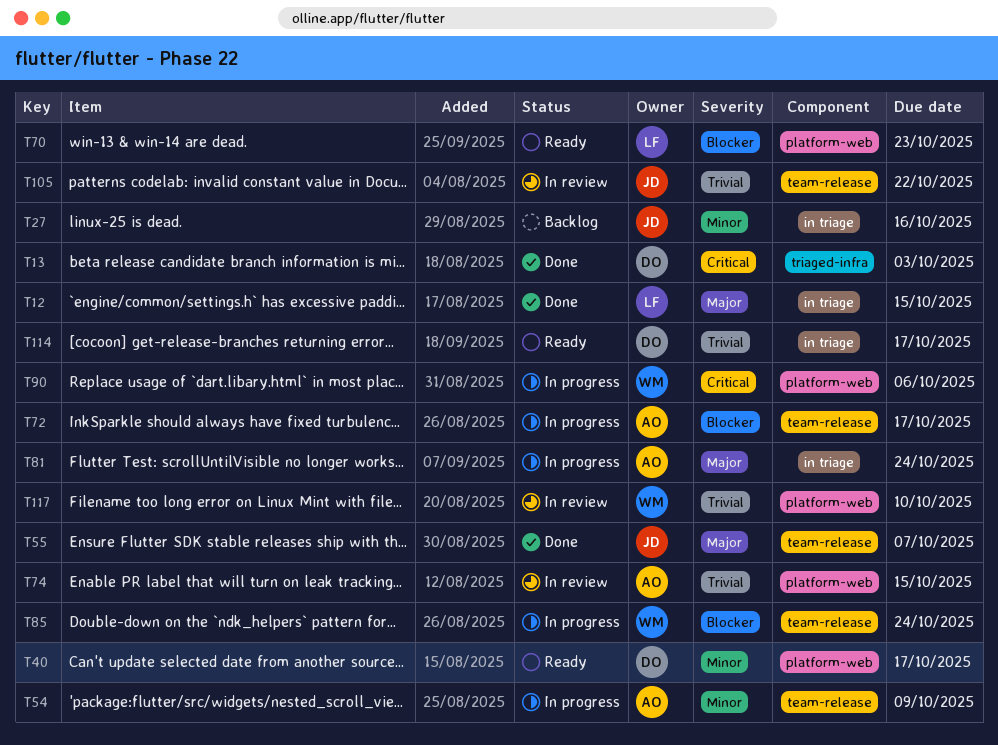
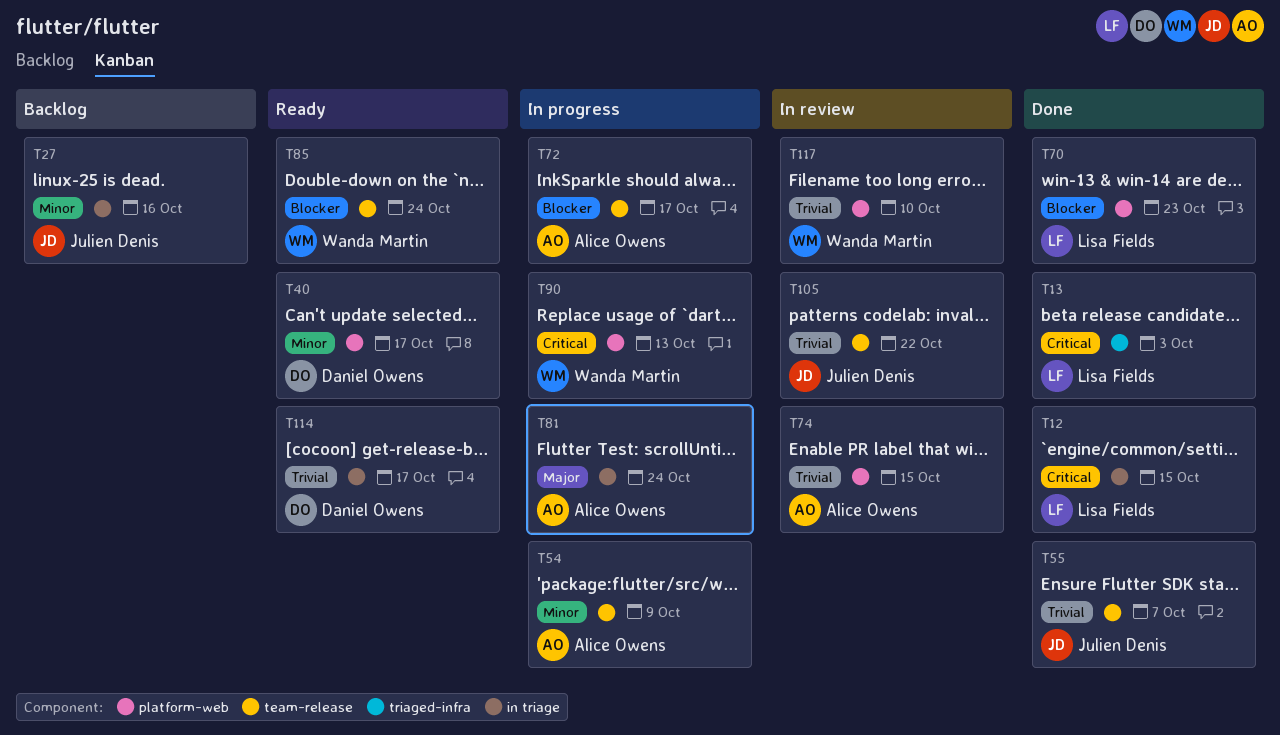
T12, priority: Major -> Critical
T13, owner: Daniel Owens -> Lisa Fields
T55, priority: Major -> Trivial
T70, status: Ready -> Done
T85, status: In progress -> Ready
T90, due: Oct 6 -> Oct 13

